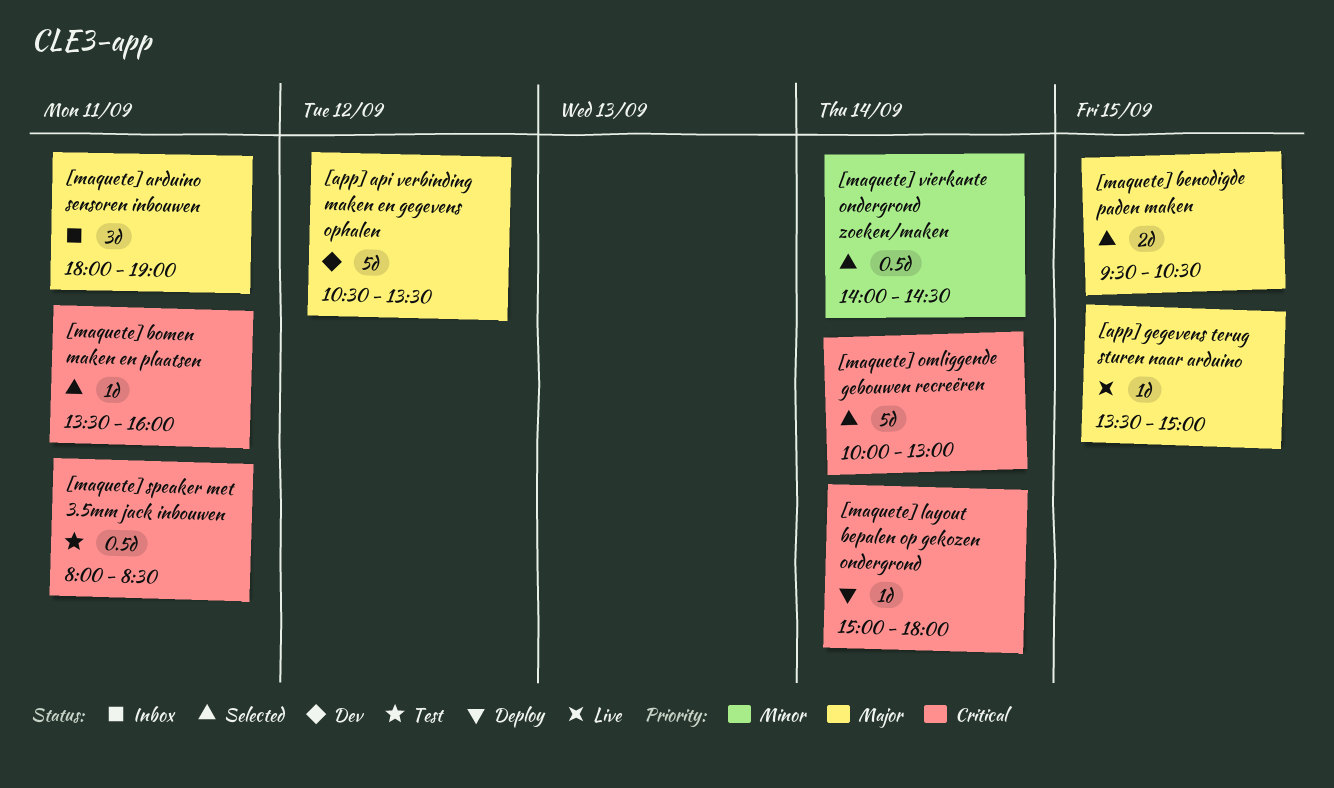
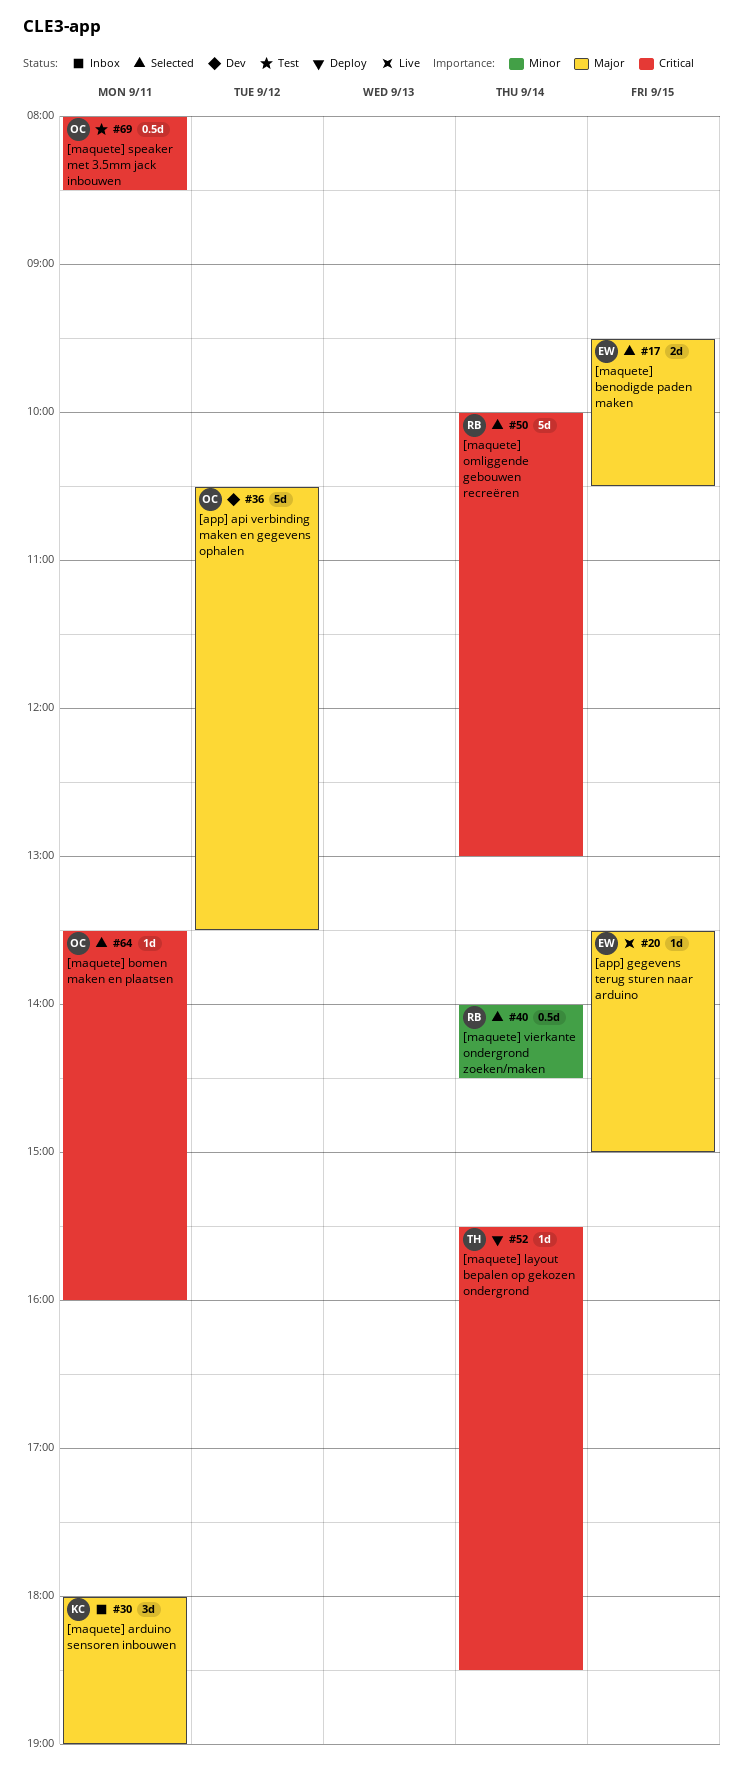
[maquete] layout bepalen op gekozen ondergrond, begins: 15:00 -> 15:30
[maquete] layout bepalen op gekozen ondergrond, ends: 18:00 -> 18:30

